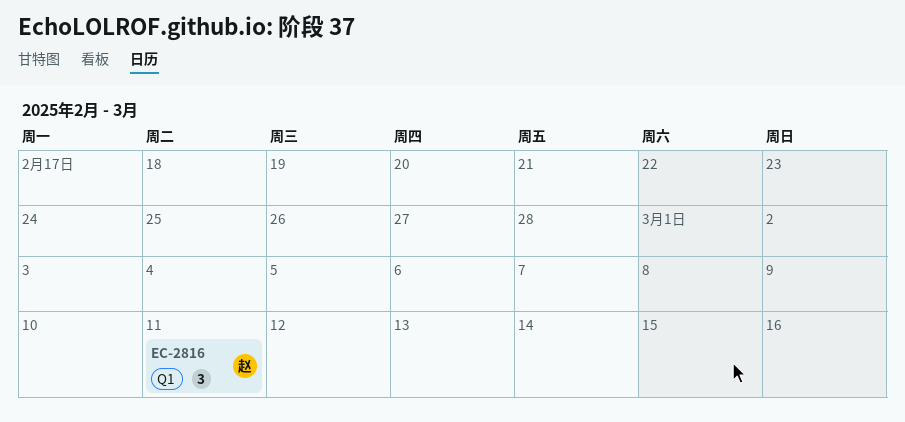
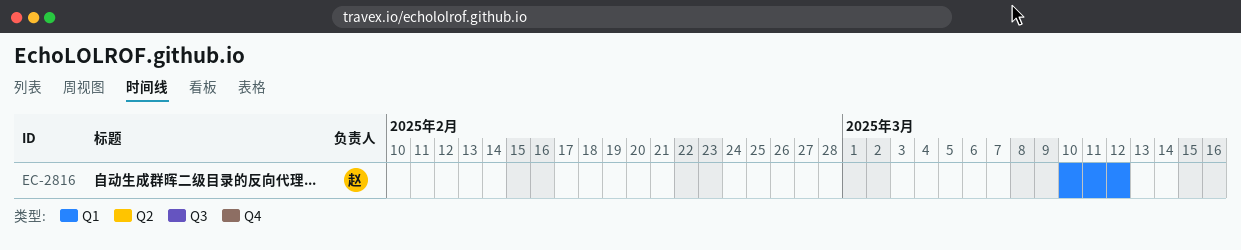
EC-2816, due: Mar 11 -> Mar 12

